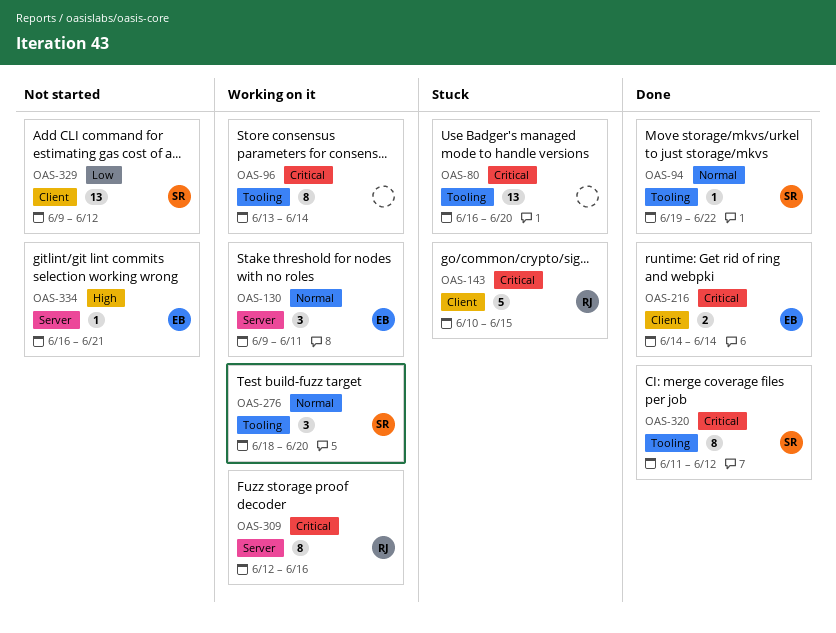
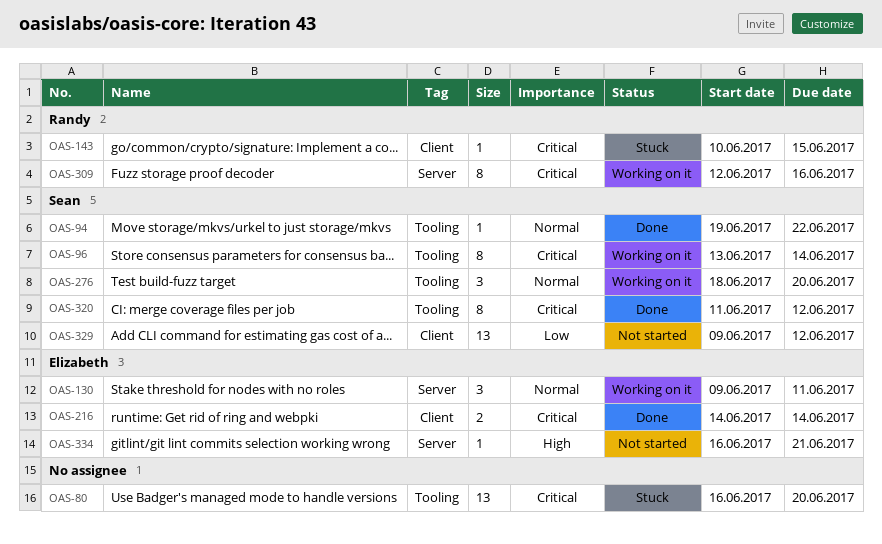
OAS-96, owner: none -> Sean
OAS-143, estimate: 5 -> 1

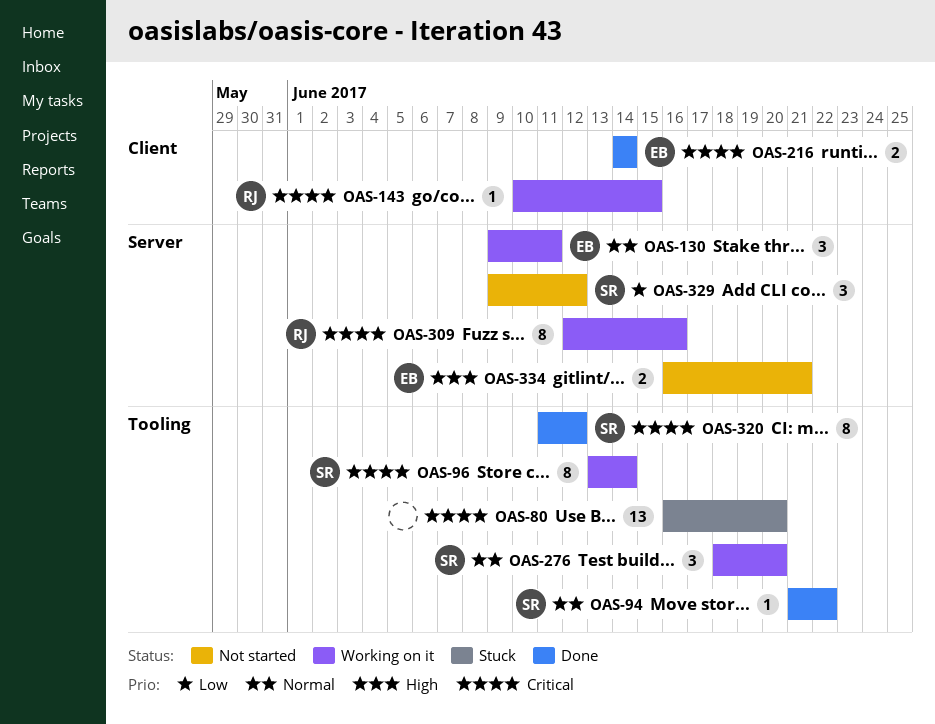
OAS-94, start: Jun 19 -> Jun 21
OAS-143, status: Stuck -> Working on it
OAS-329, label: Client -> Server
OAS-329, estimate: 13 -> 3
OAS-334, estimate: 1 -> 2

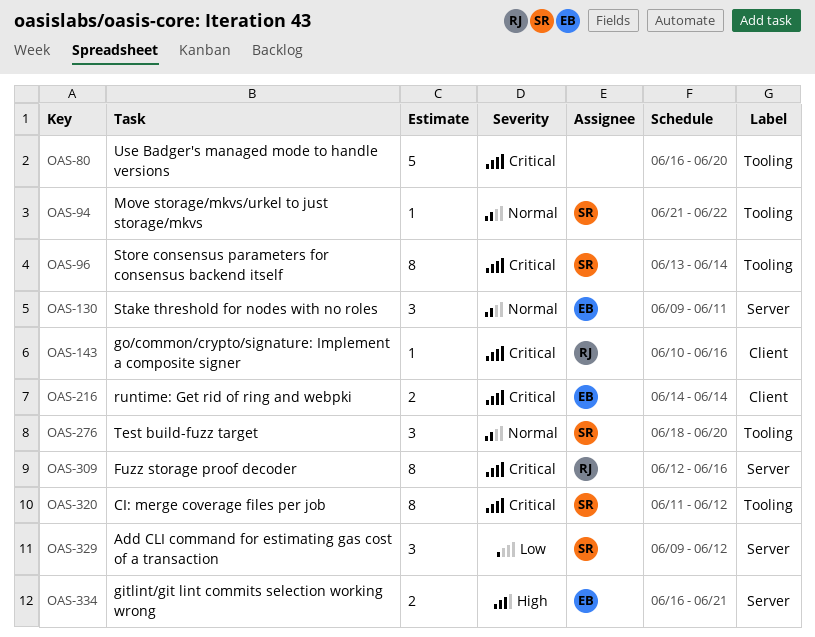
OAS-80, estimate: 13 -> 5
OAS-143, due: Jun 15 -> Jun 16

